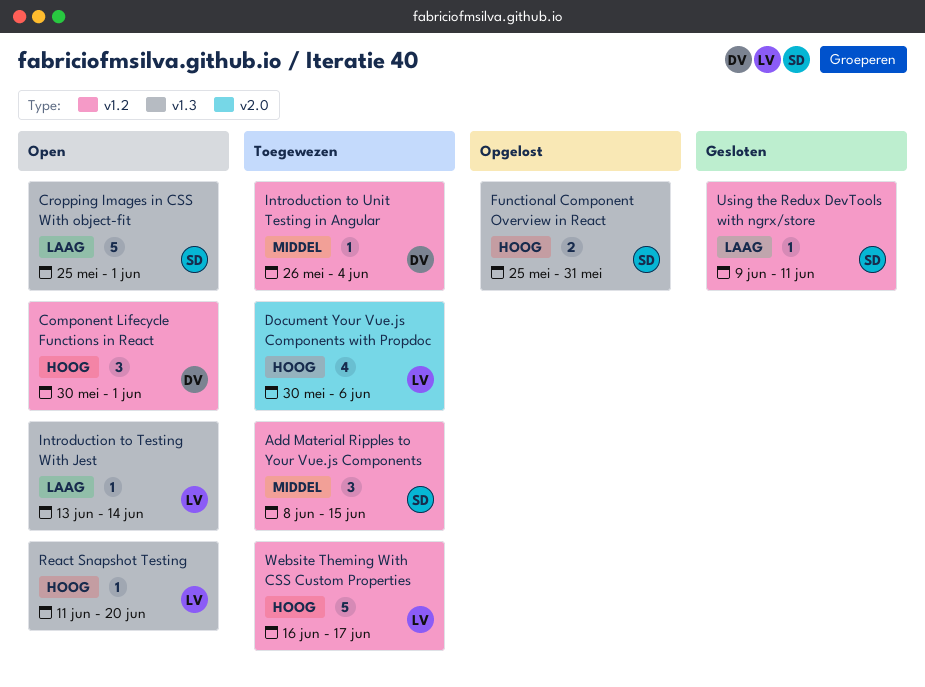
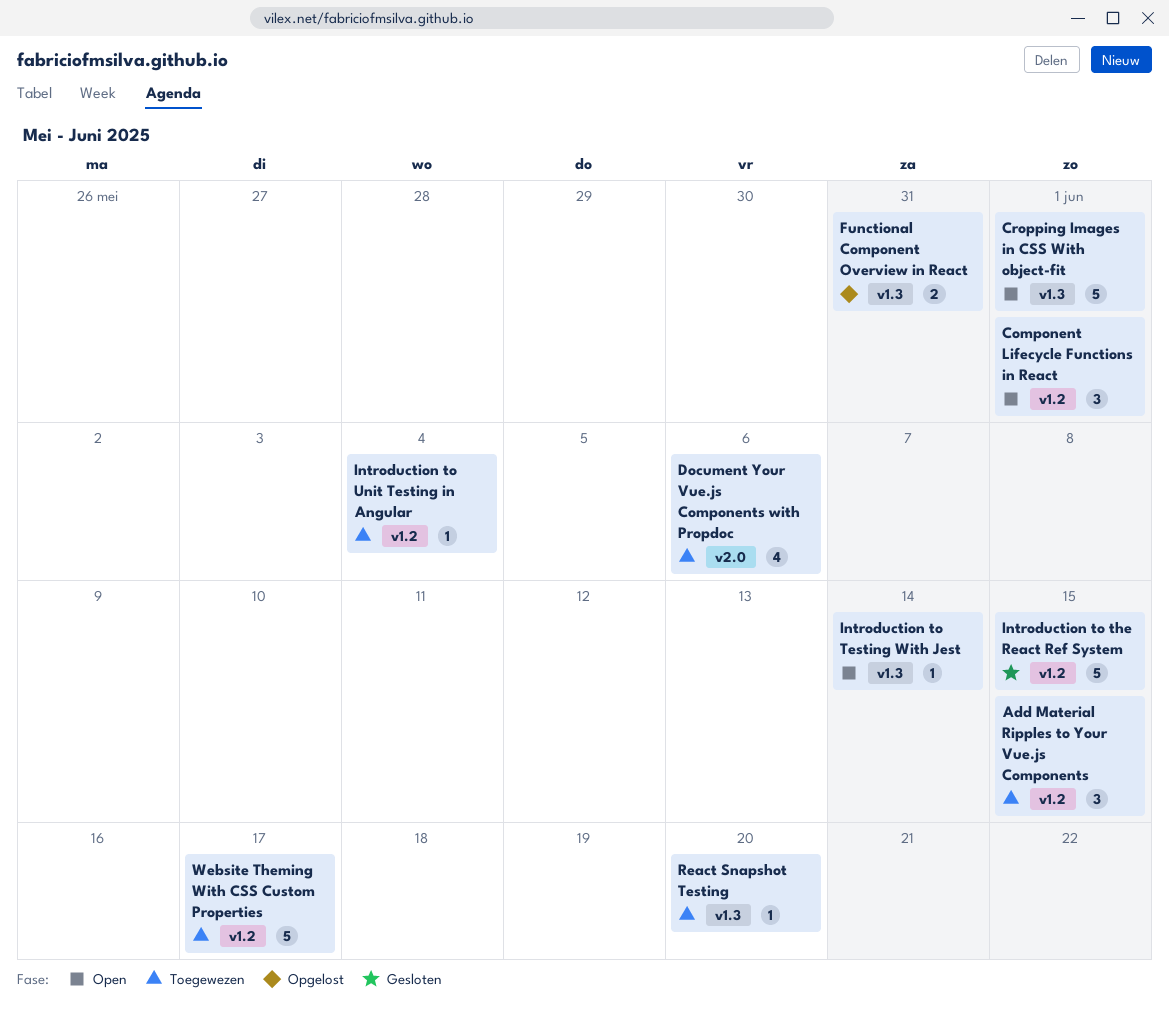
Introduction to the React Ref System: none -> present
React Snapshot Testing, status: Open -> Toegewezen
Using the Redux DevTools with ngrx/store: present -> none

